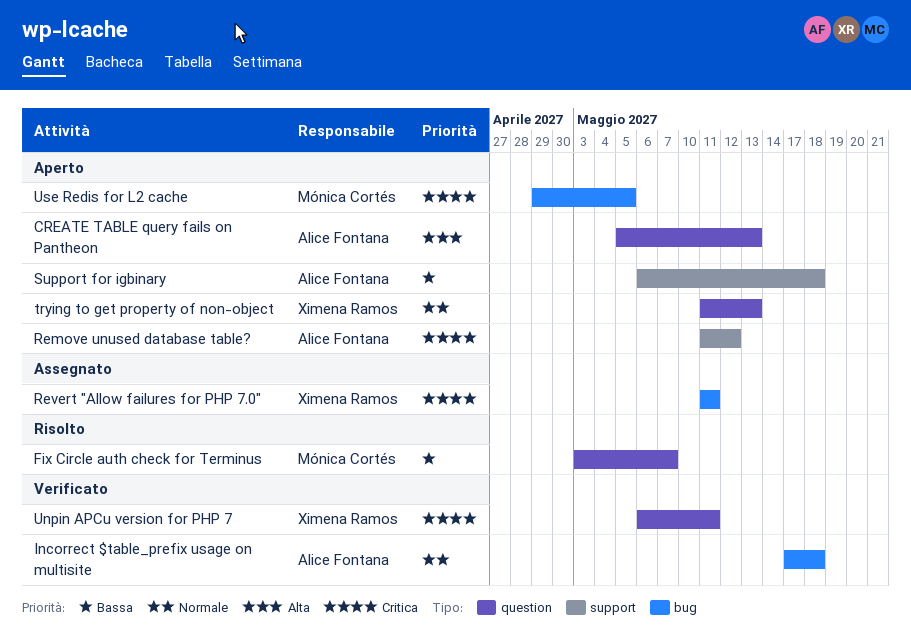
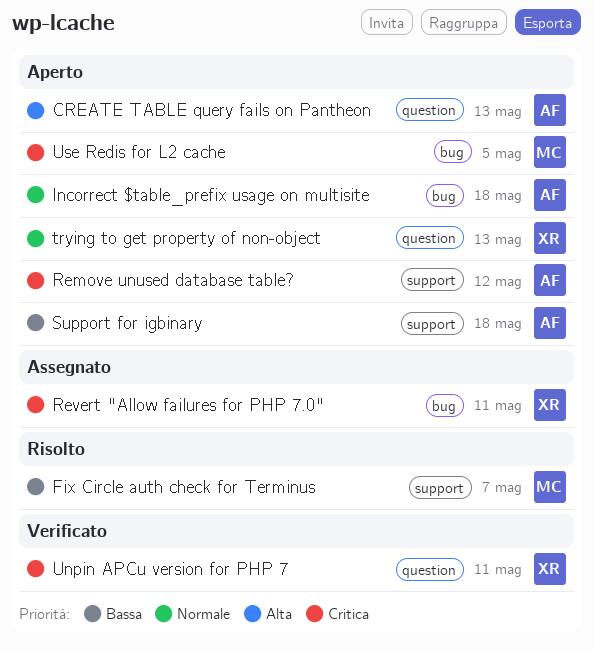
Fix Circle auth check for Terminus, label: question -> support
Incorrect $table_prefix usage on multisite, status: Verificato -> Aperto

